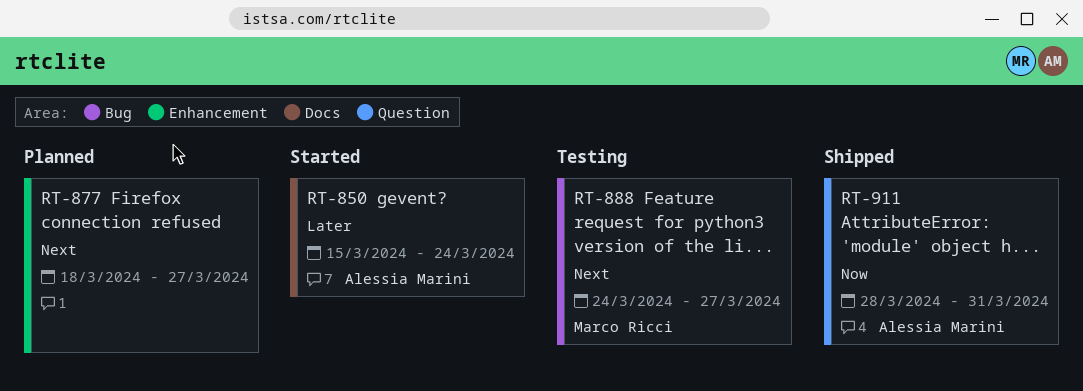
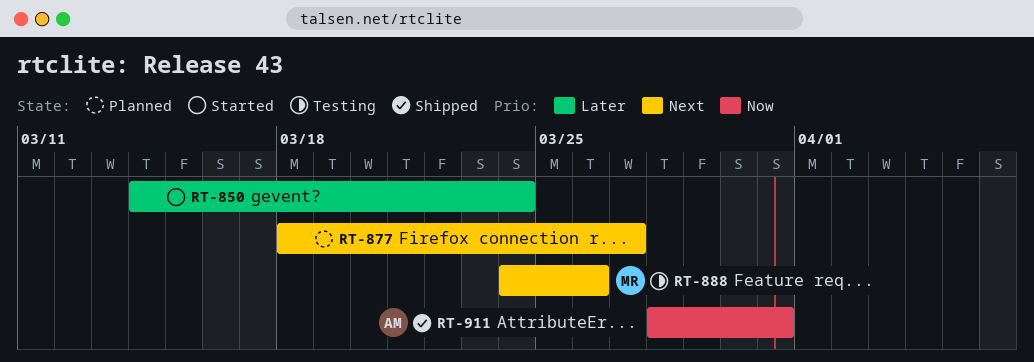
RT-850, owner: Alessia Marini -> none
RT-850, start: Mar 15 -> Mar 14
RT-888, due: Mar 27 -> Mar 26

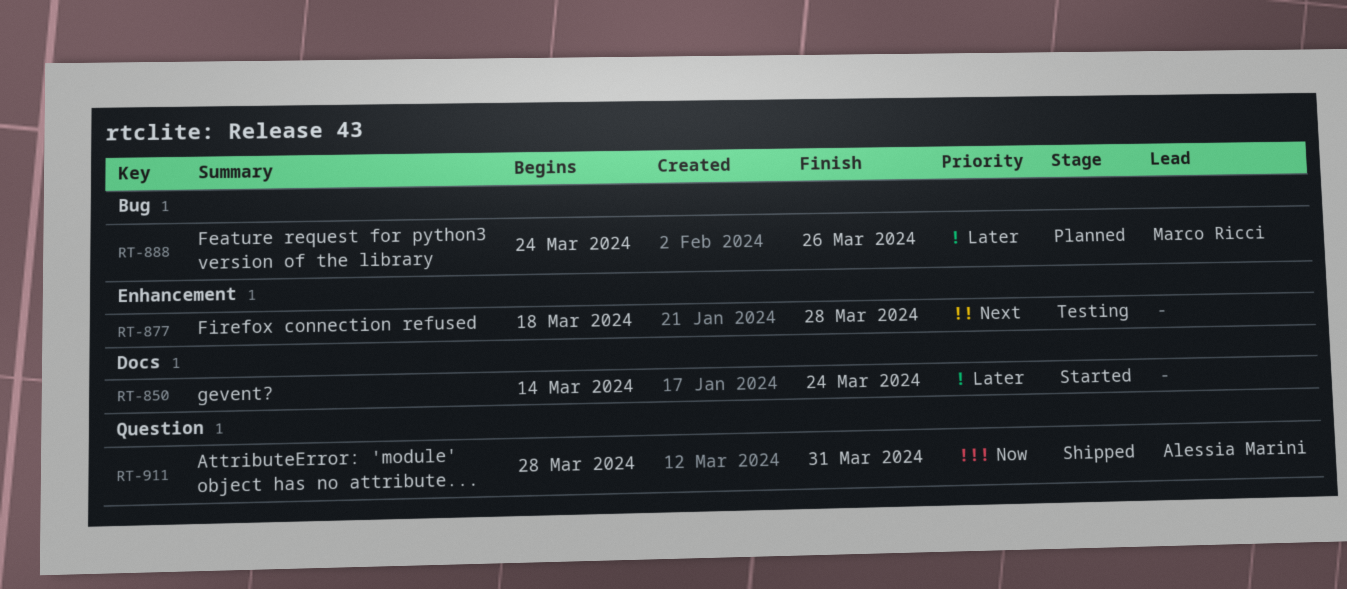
RT-877, status: Planned -> Testing
RT-877, due: Mar 27 -> Mar 28
RT-888, status: Testing -> Planned
RT-888, priority: Next -> Later

